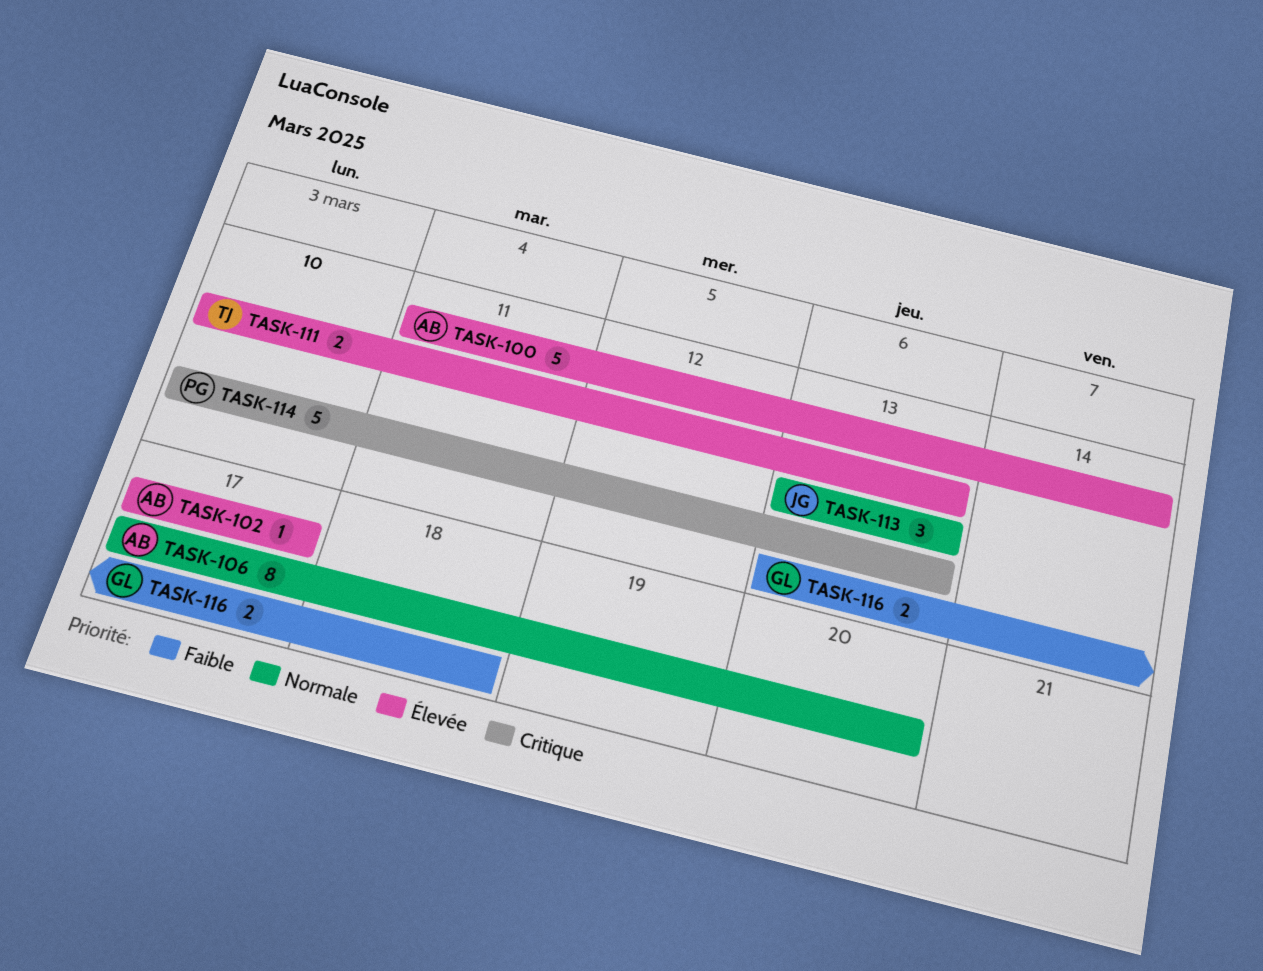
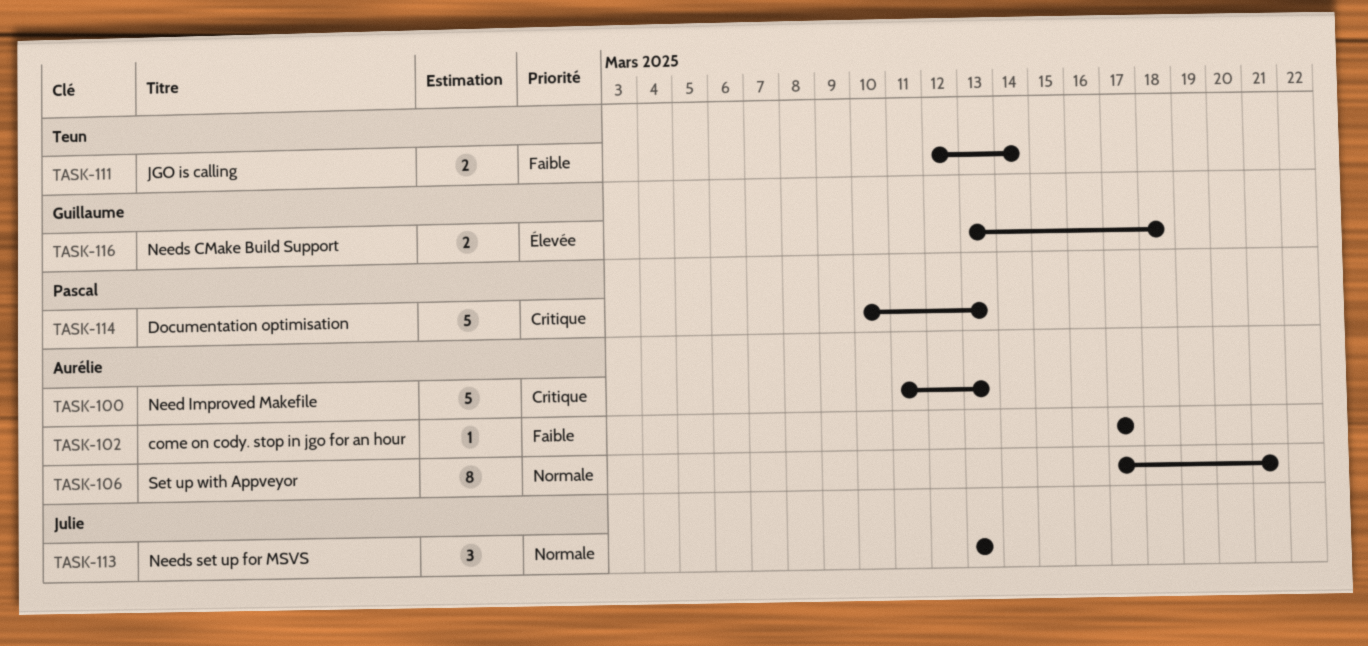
TASK-100, priority: Élevée -> Critique
TASK-100, due: Mar 14 -> Mar 13
TASK-102, priority: Élevée -> Faible
TASK-106, due: Mar 20 -> Mar 21
TASK-111, priority: Élevée -> Faible
TASK-111, start: Mar 10 -> Mar 12
TASK-111, due: Mar 13 -> Mar 14
TASK-116, priority: Faible -> Élevée

